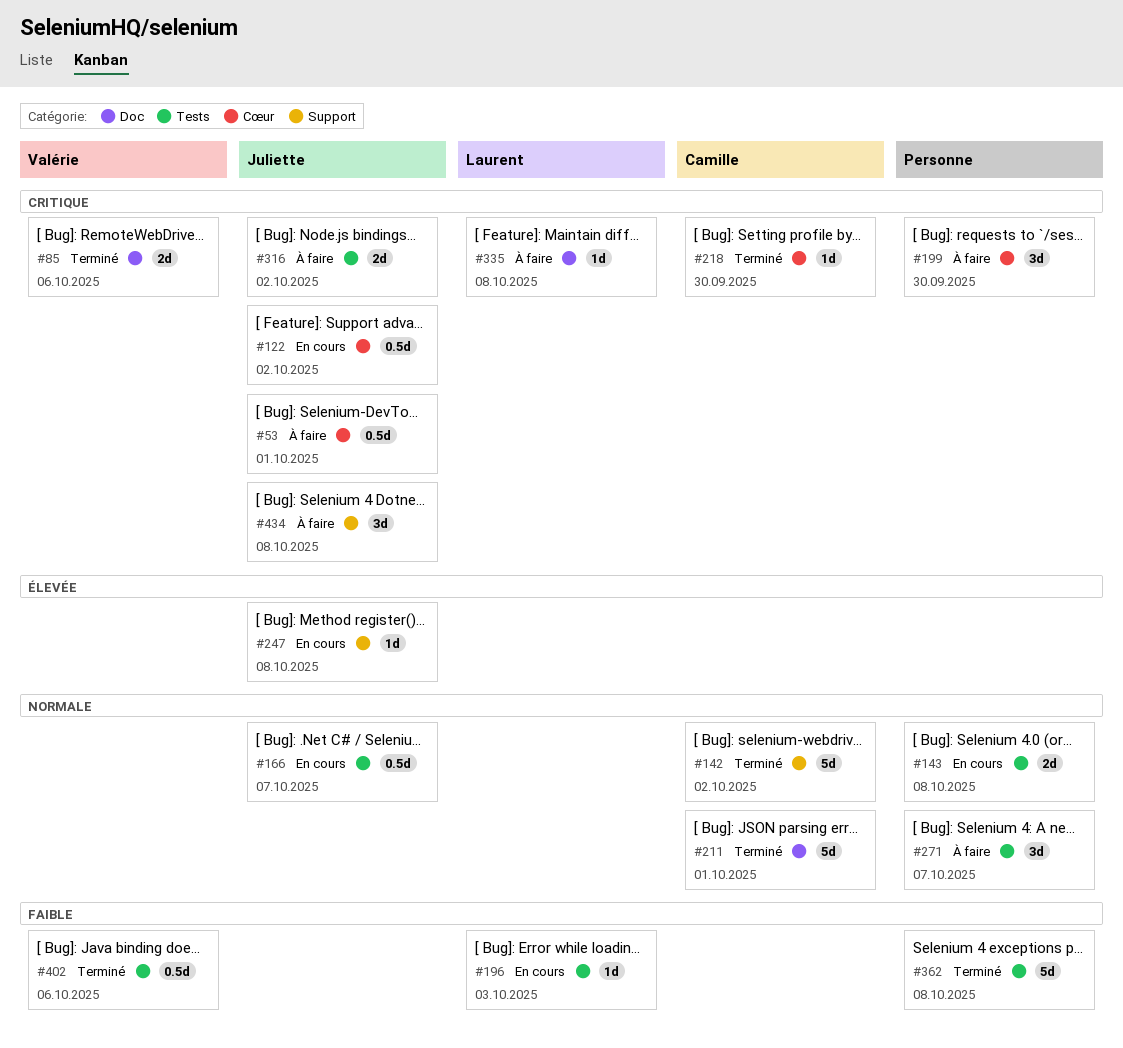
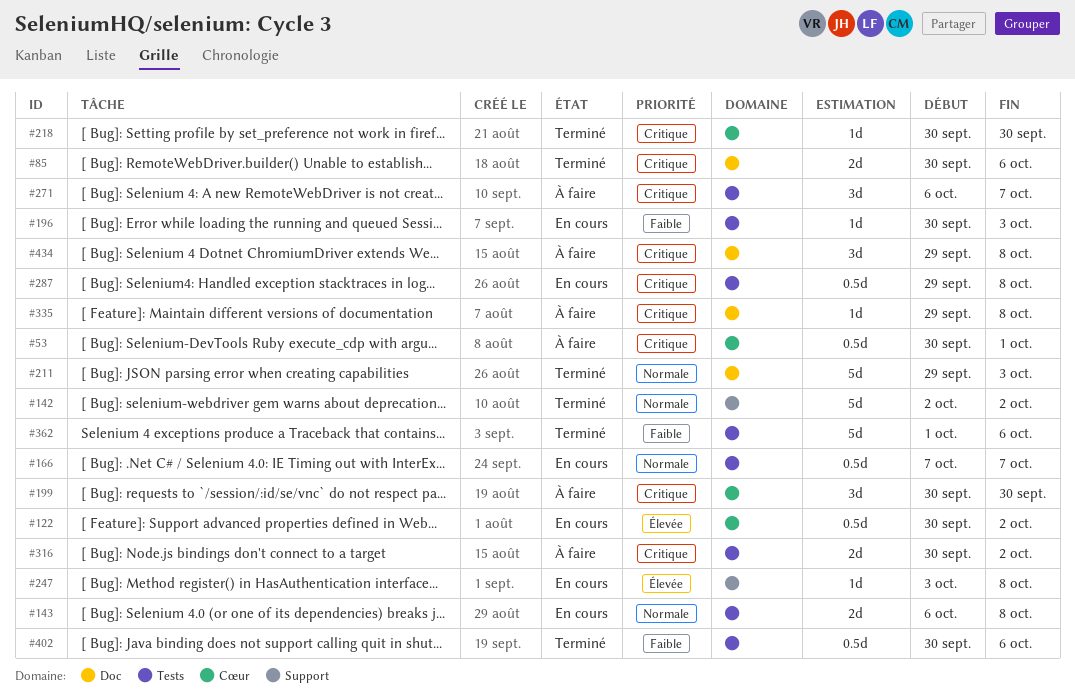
#122, priority: Critique -> Élevée
#211, due: Oct 1 -> Oct 3
#271, priority: Normale -> Critique
#287: none -> present
#362, due: Oct 8 -> Oct 6
#434, label: Support -> Doc

